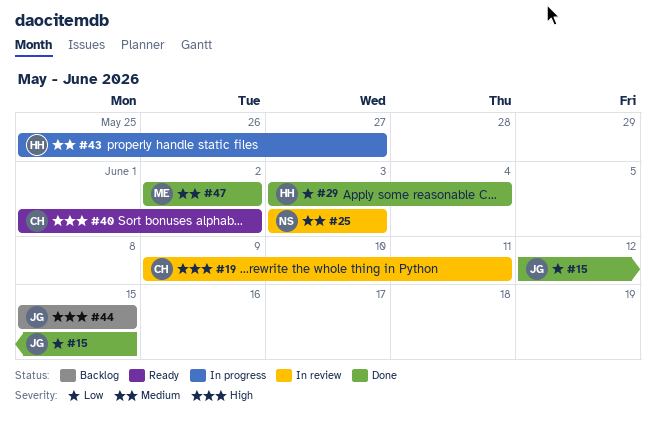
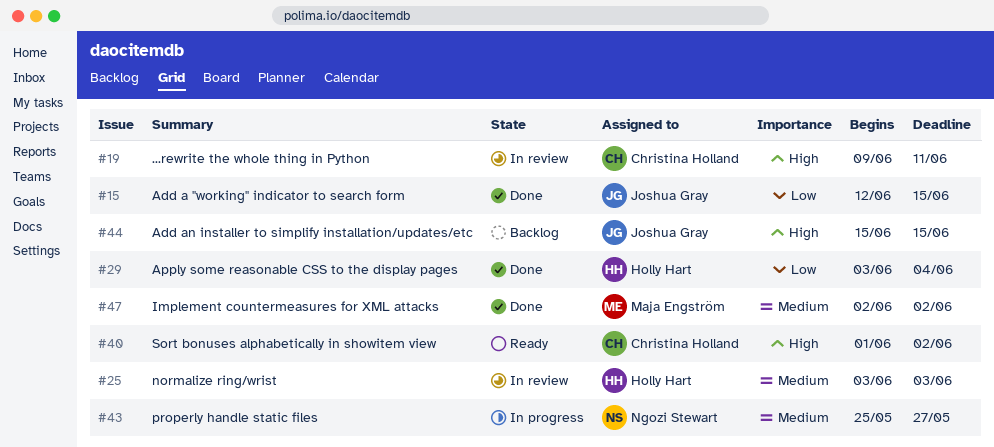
#25, owner: Ngozi Stewart -> Holly Hart
#43, owner: Holly Hart -> Ngozi Stewart

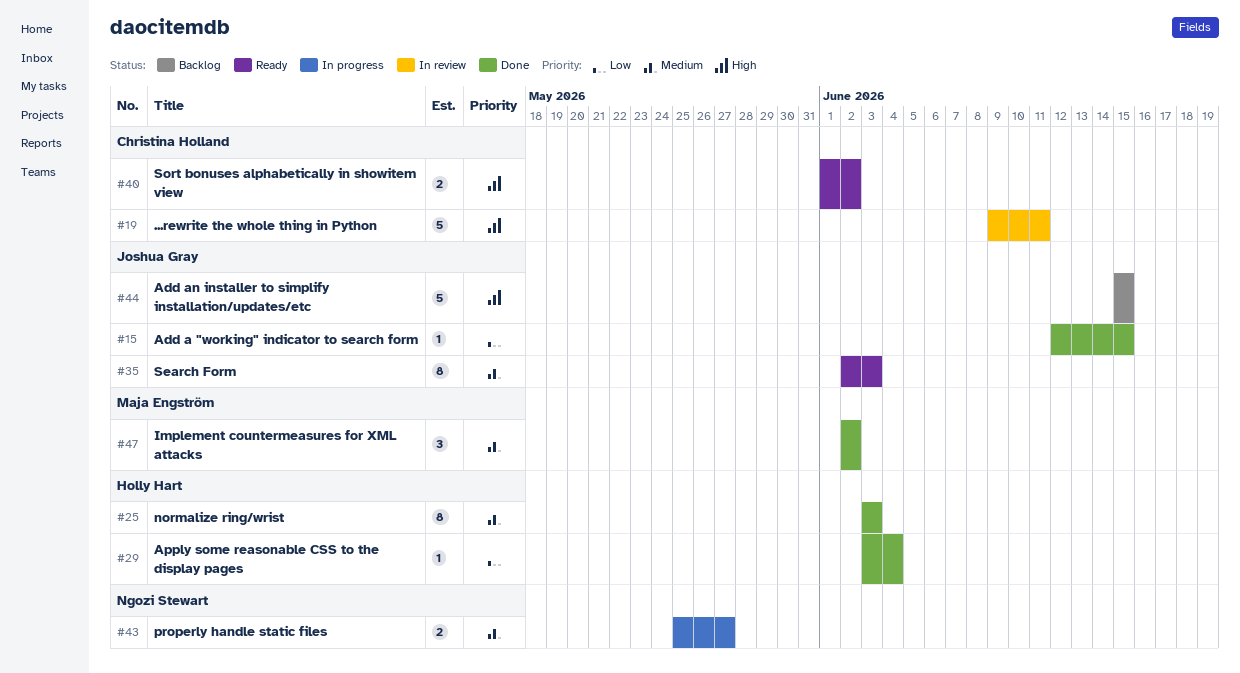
#25, status: In review -> Done
#35: none -> present

